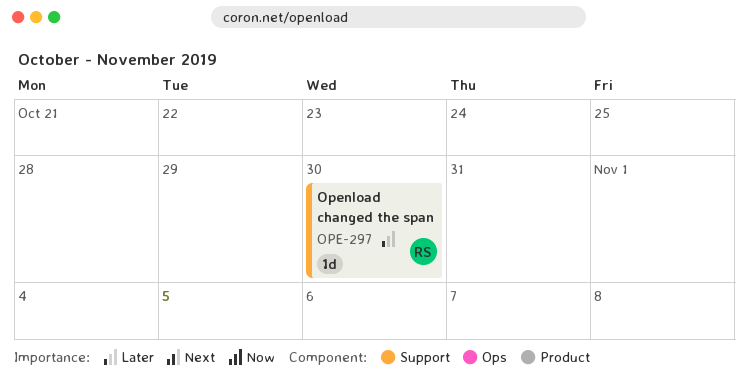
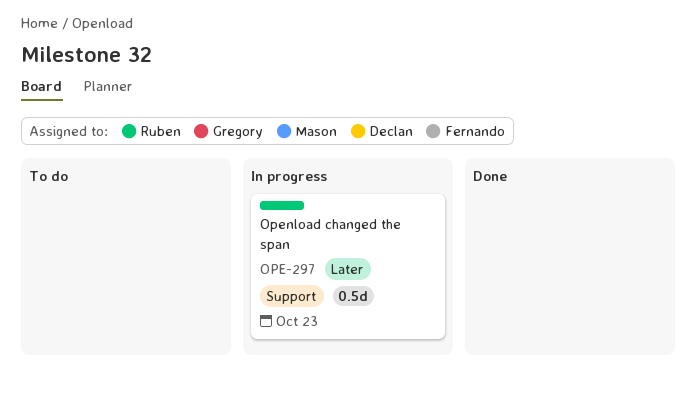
OPE-297, estimate: 1d -> 0.5d
OPE-297, due: Oct 30 -> Oct 23

